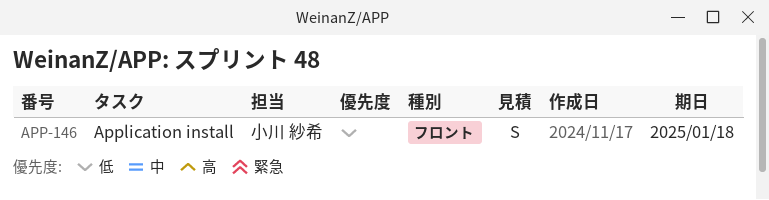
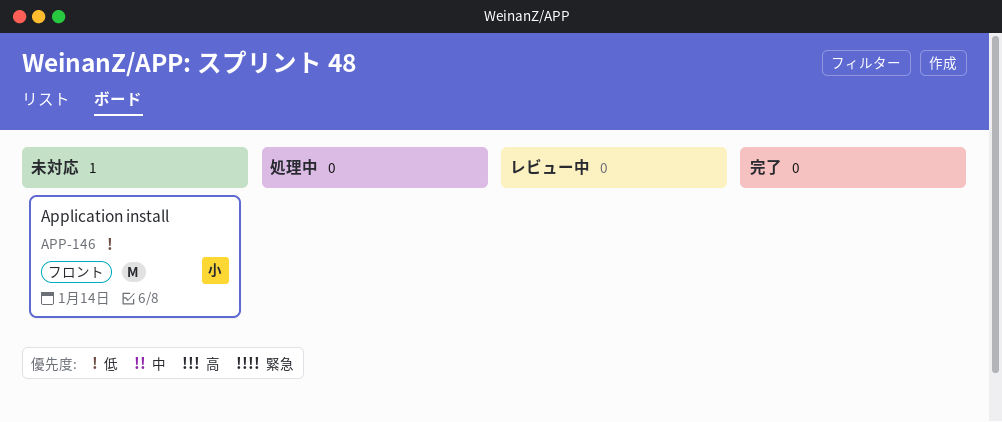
APP-146, estimate: S -> M
APP-146, due: Jan 18 -> Jan 14

